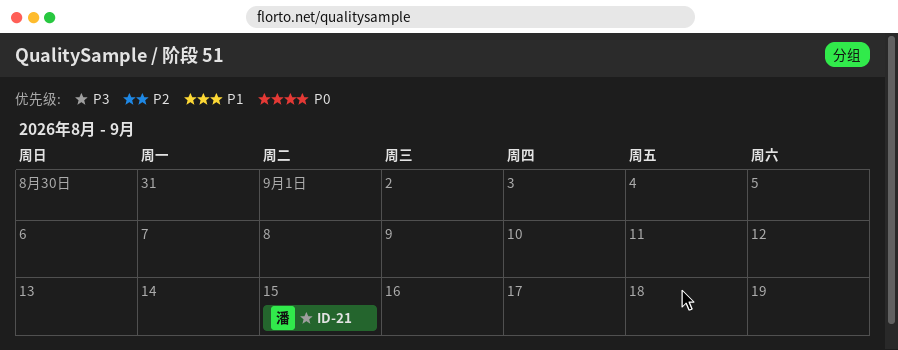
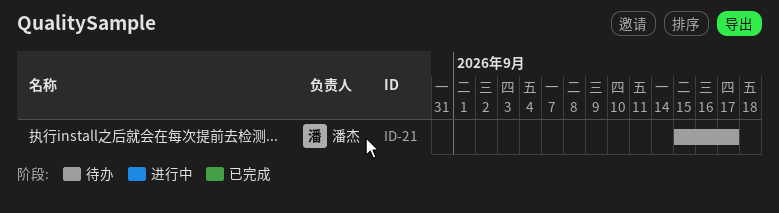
ID-21, due: Sep 15 -> Sep 17

